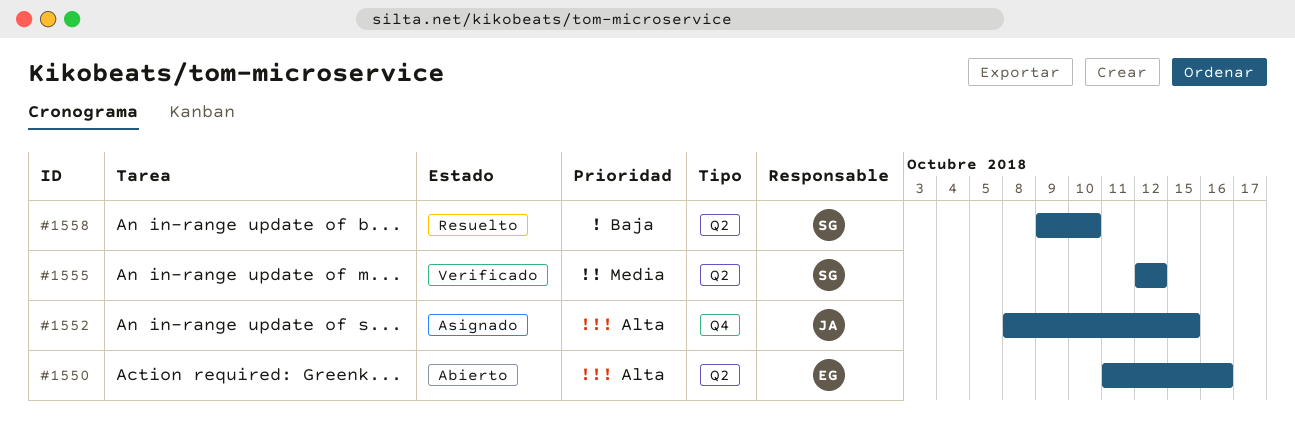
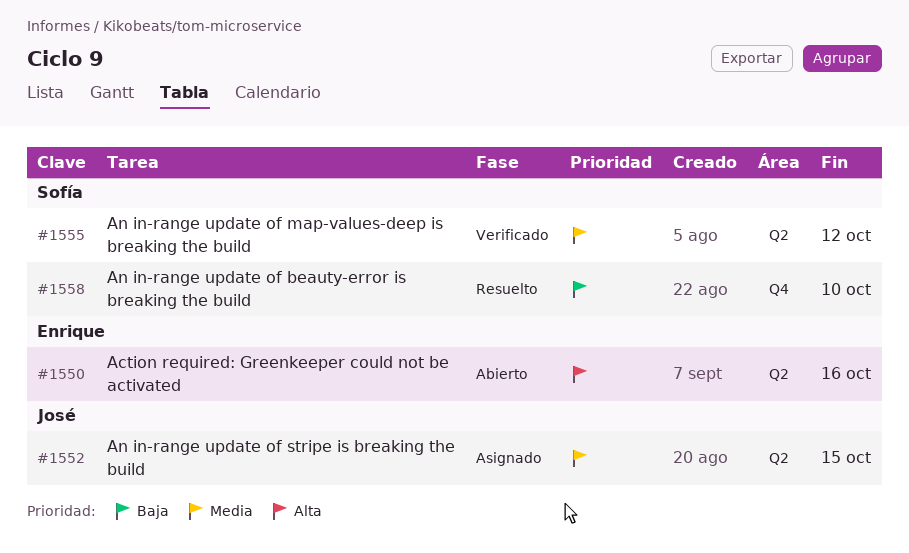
#1552, priority: Alta -> Media
#1552, label: Q4 -> Q2
#1558, label: Q2 -> Q4

